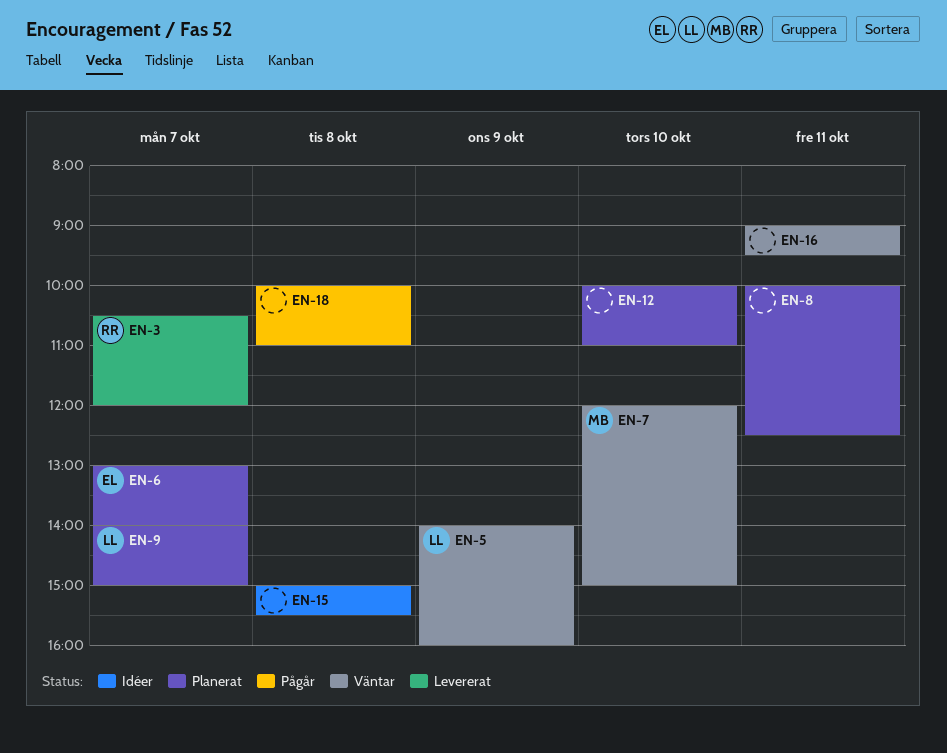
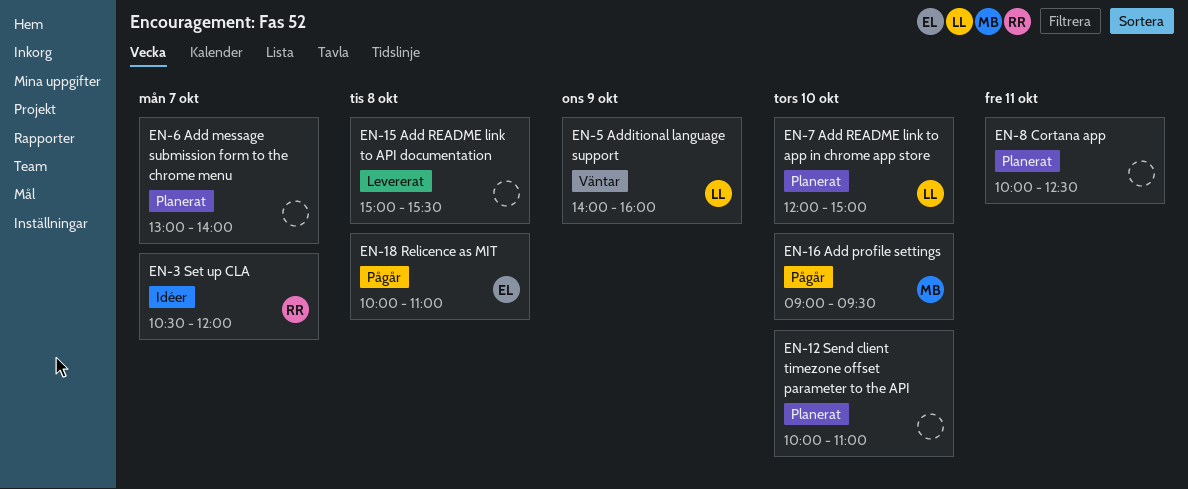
EN-3, status: Levererat -> Idéer
EN-6, owner: EL -> none
EN-7, status: Väntar -> Planerat
EN-7, owner: MB -> LL
EN-9: present -> none
EN-15, status: Idéer -> Levererat
EN-16, status: Väntar -> Pågår
EN-16, owner: none -> MB
EN-16, day: Oct 11 -> Oct 10
EN-18, owner: none -> EL

